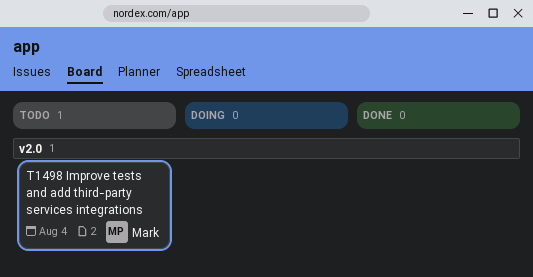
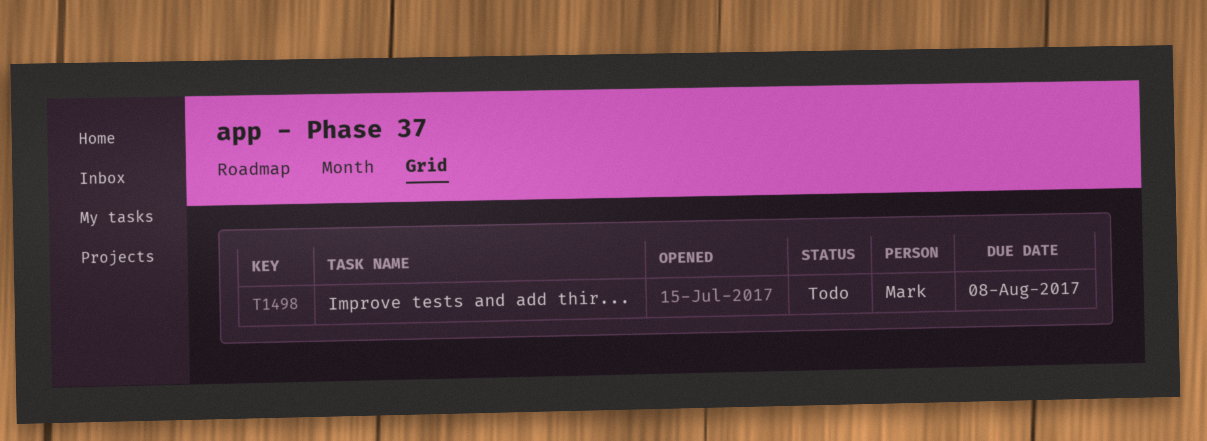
T1498, due: Aug 4 -> Aug 8

